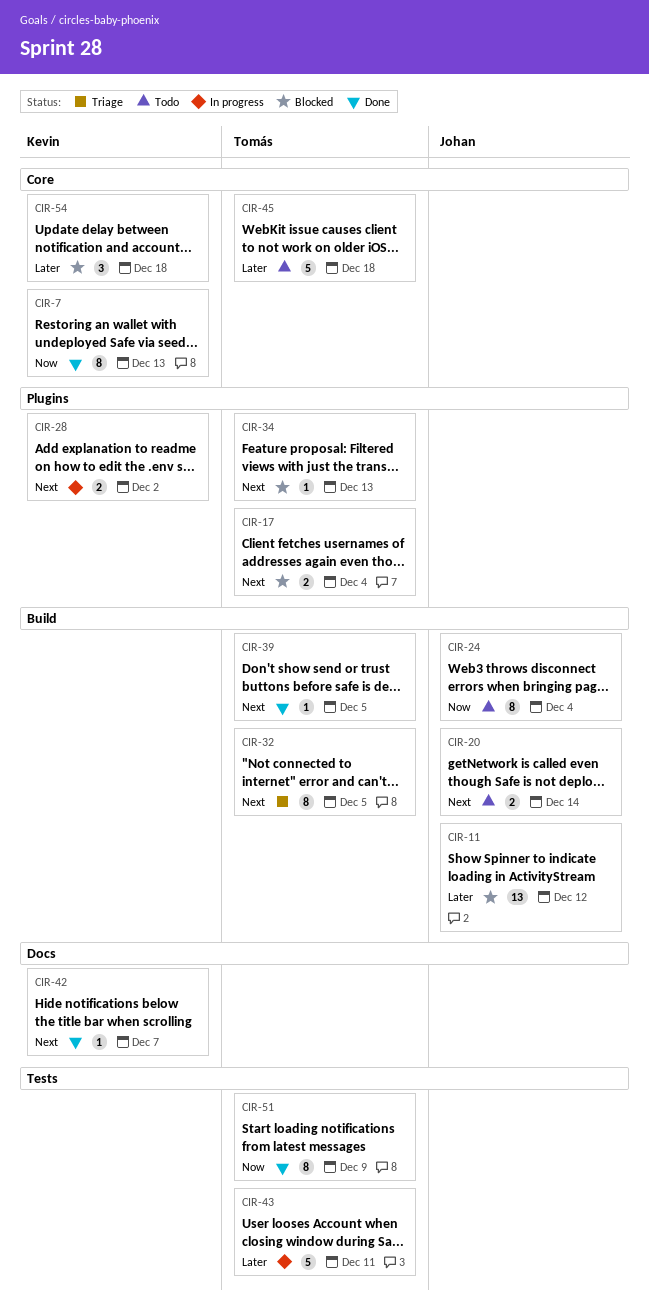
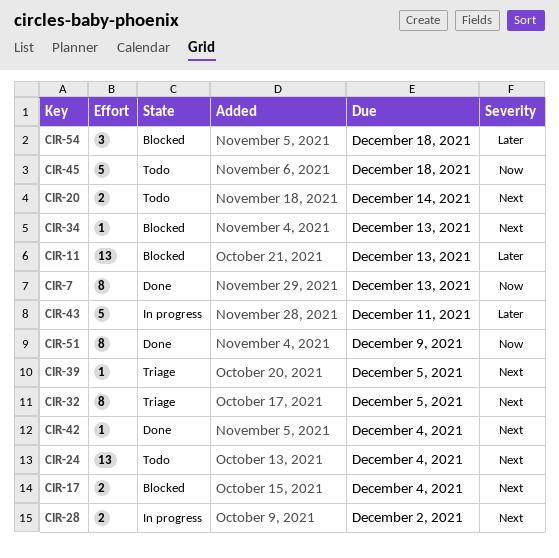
CIR-11, due: Dec 12 -> Dec 13
CIR-24, priority: Now -> Next
CIR-24, estimate: 8 -> 13
CIR-39, status: Done -> Triage
CIR-42, due: Dec 7 -> Dec 4
CIR-45, priority: Later -> Now

